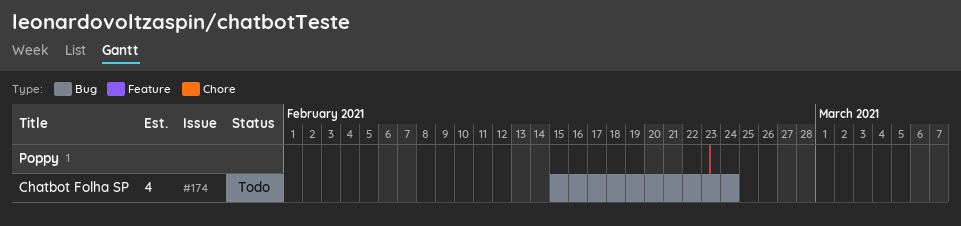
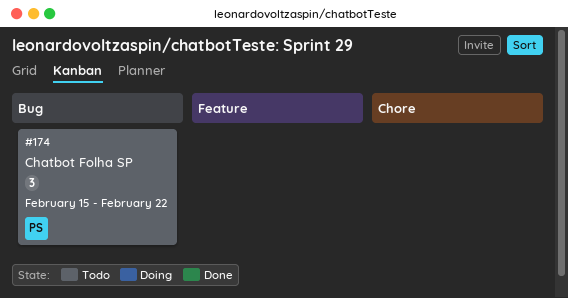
#174, estimate: 4 -> 3
#174, due: Feb 24 -> Feb 22

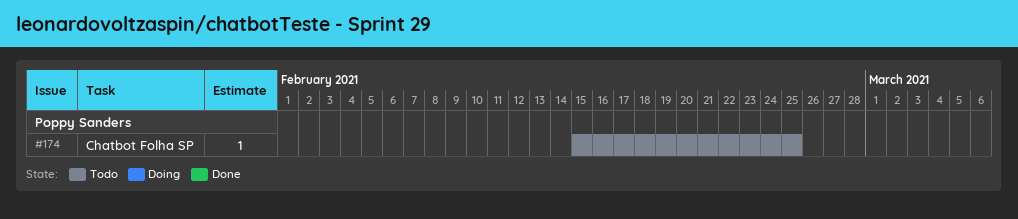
#174, estimate: 3 -> 1
#174, due: Feb 22 -> Feb 25

